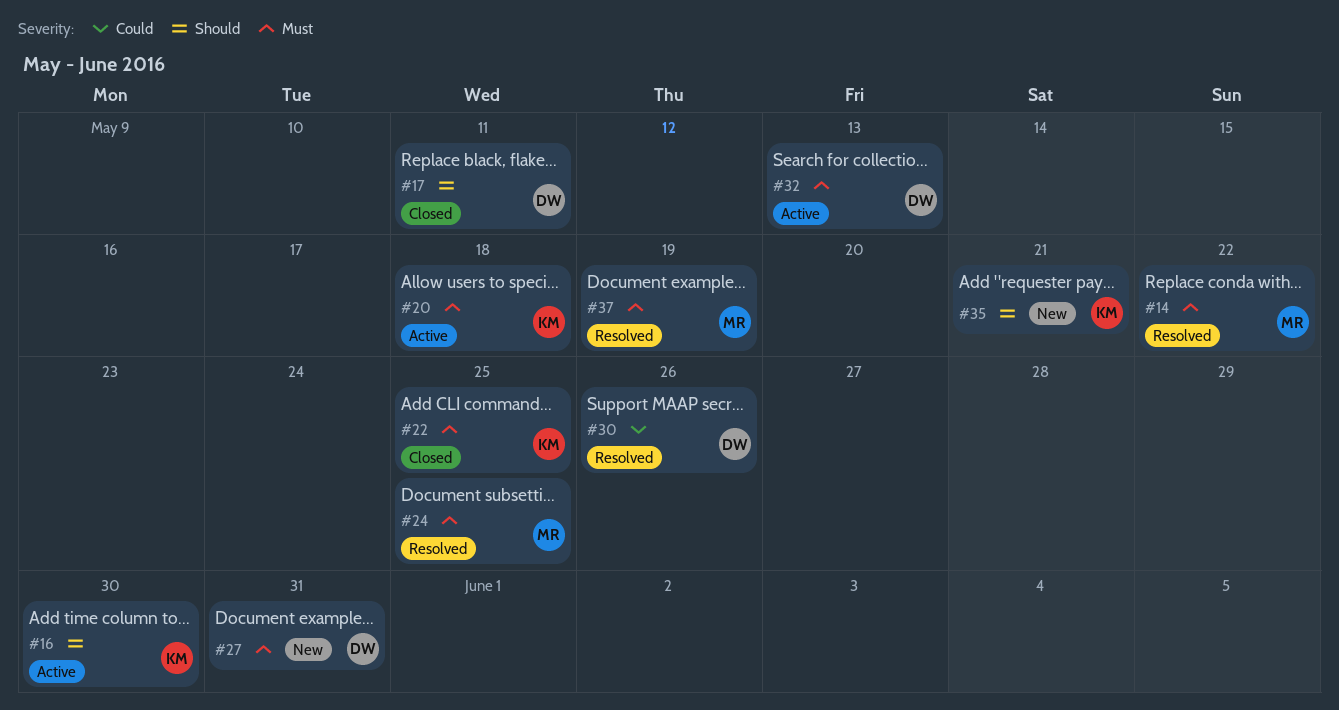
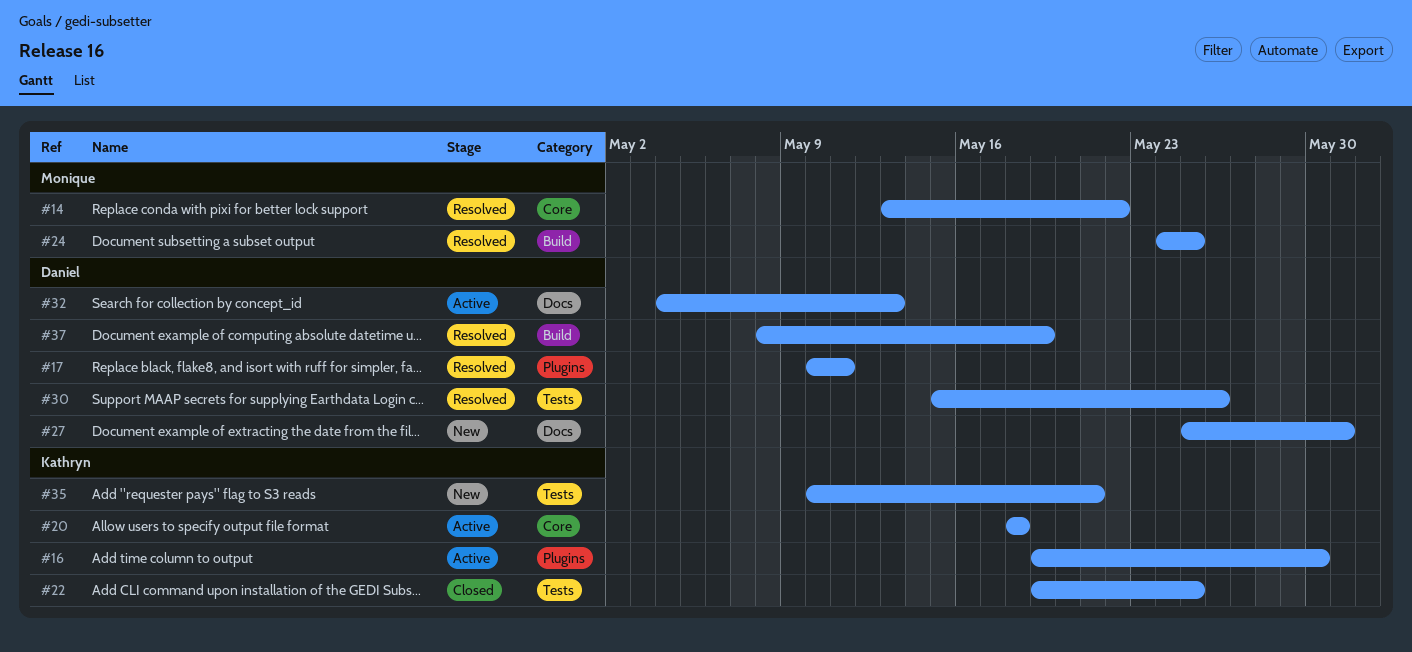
#17, status: Closed -> Resolved
#37, owner: Monique -> Daniel

